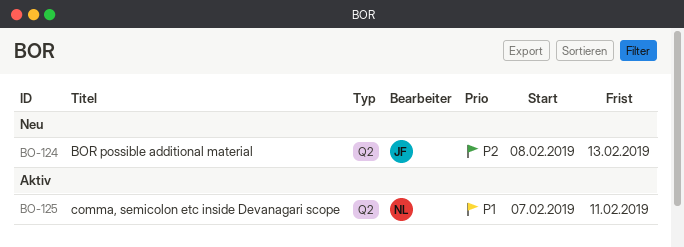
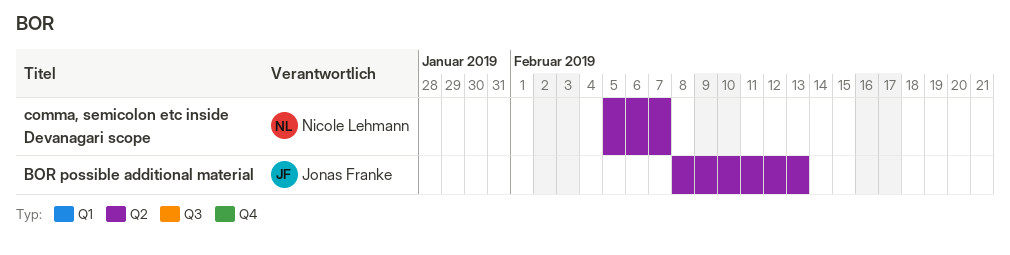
comma, semicolon etc inside Devanagari scope, start: Feb 7 -> Feb 5
comma, semicolon etc inside Devanagari scope, due: Feb 11 -> Feb 7

